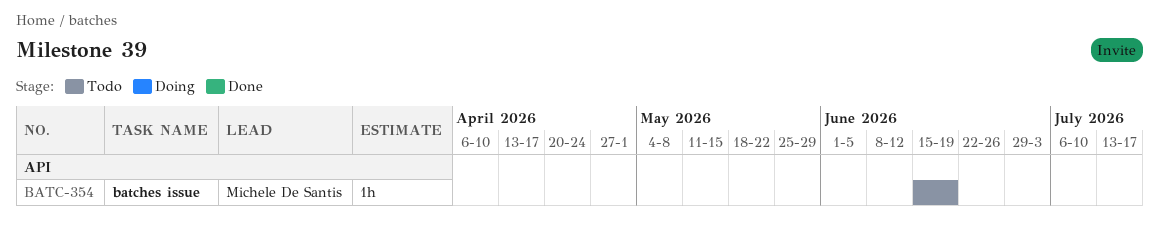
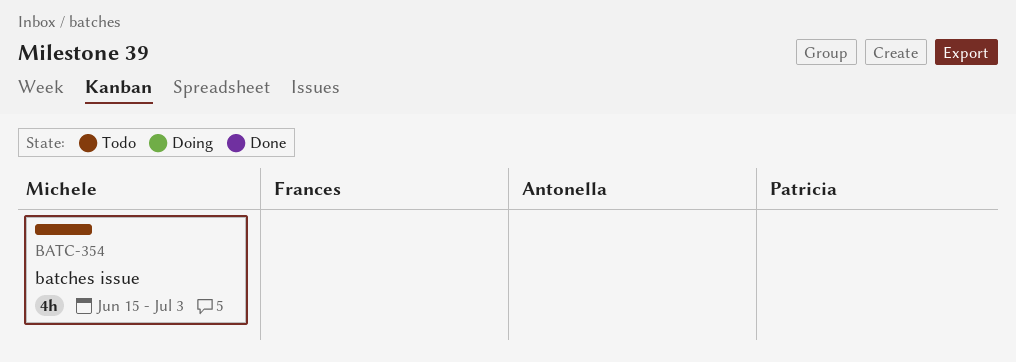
BATC-354, estimate: 1h -> 4h
BATC-354, due: Jun 19 -> Jul 3

